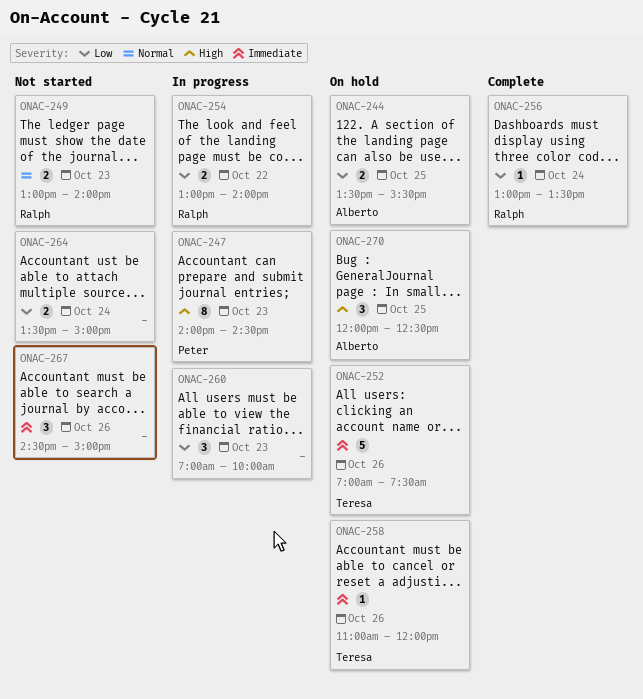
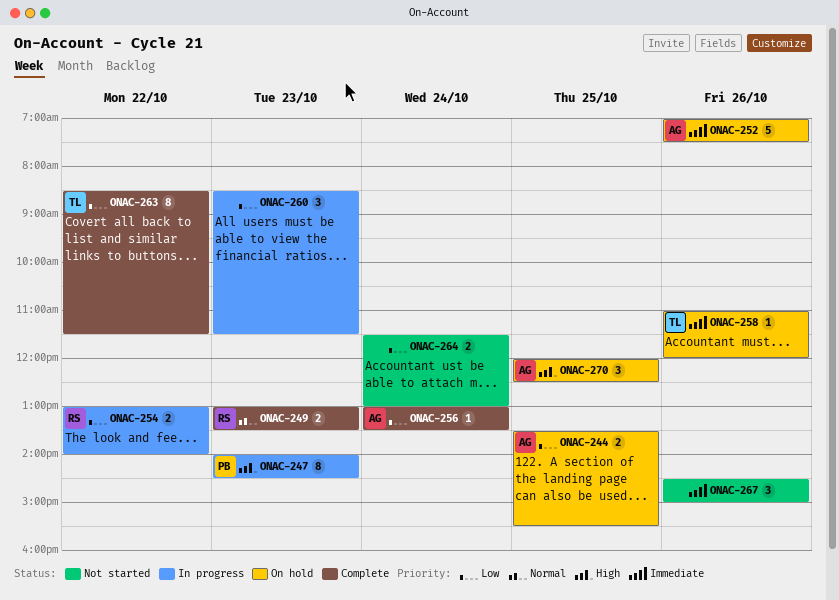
ONAC-249, status: Not started -> Complete
ONAC-249, ends: 14:00 -> 13:30
ONAC-252, owner: Teresa -> Alberto
ONAC-256, owner: Ralph -> Alberto
ONAC-260, begins: 07:00 -> 08:30
ONAC-260, ends: 10:00 -> 11:30
ONAC-263: none -> present
ONAC-264, begins: 13:30 -> 11:30
ONAC-264, ends: 15:00 -> 13:00

